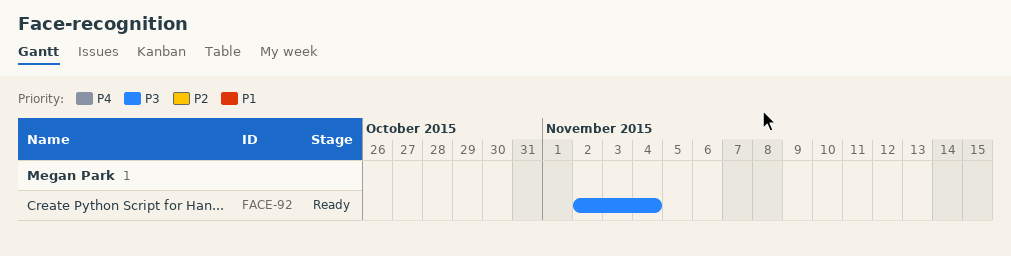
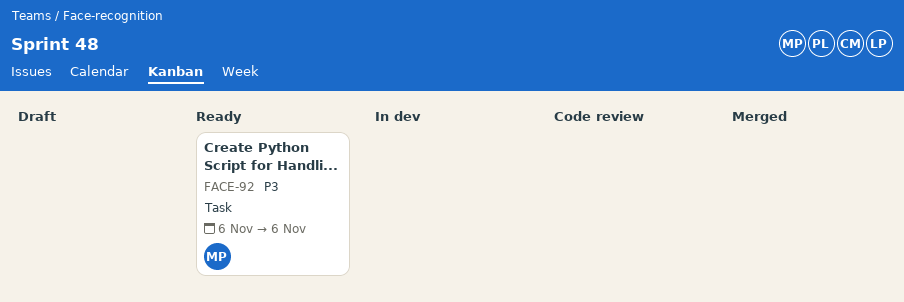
FACE-92, start: Nov 2 -> Nov 6
FACE-92, due: Nov 4 -> Nov 6

